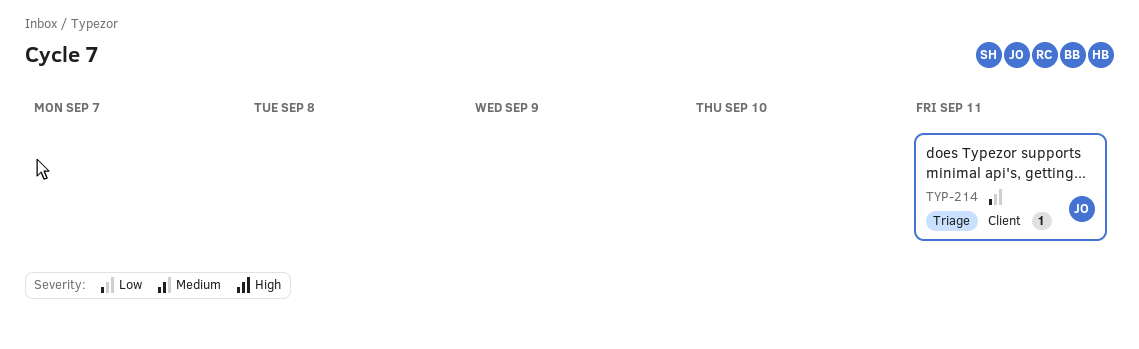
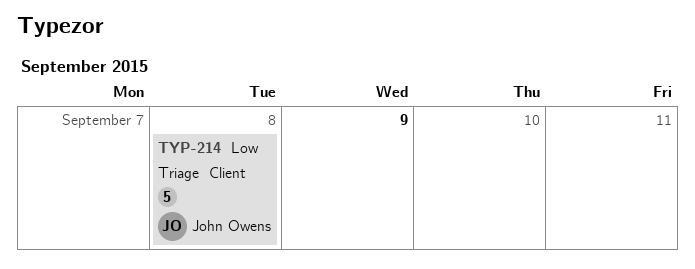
TYP-214, estimate: 1 -> 5
TYP-214, due: Sep 11 -> Sep 8

